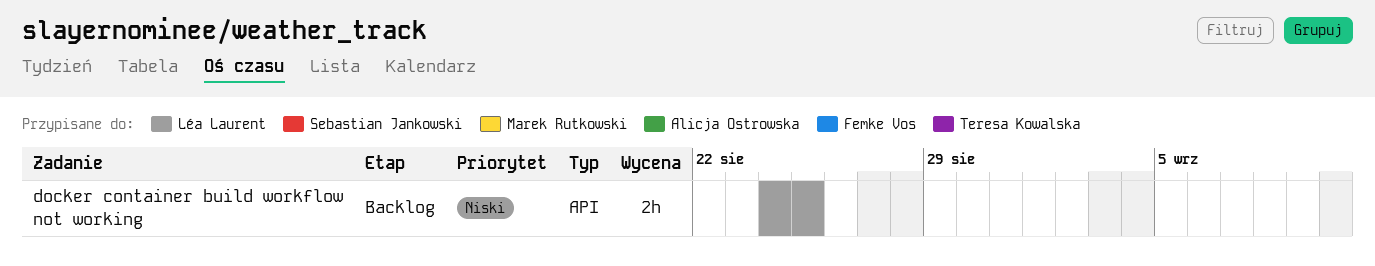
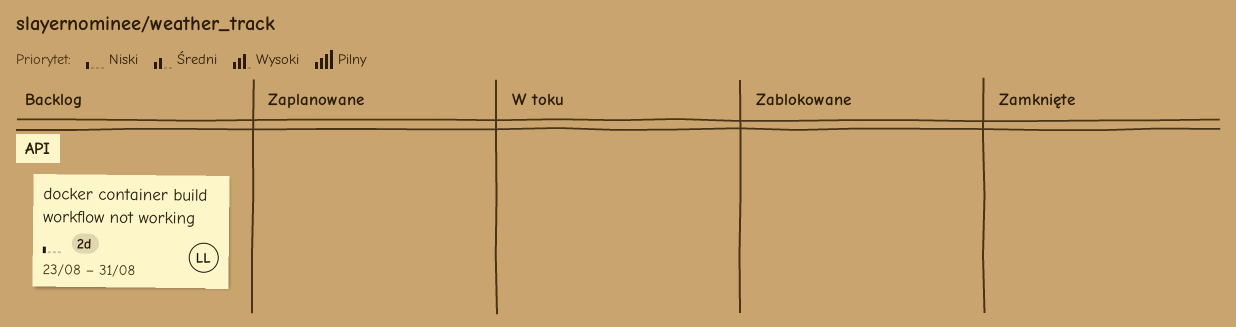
docker container build workflow not working, estimate: 2h -> 2d
docker container build workflow not working, start: Aug 24 -> Aug 23
docker container build workflow not working, due: Aug 25 -> Aug 31

